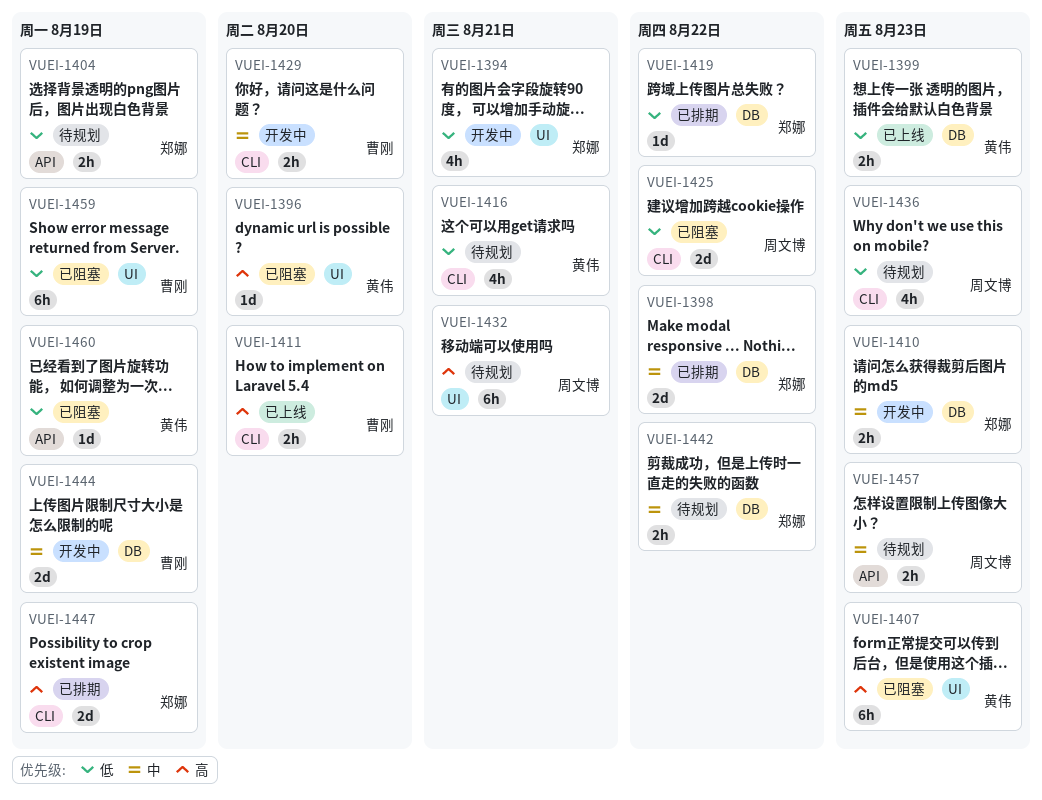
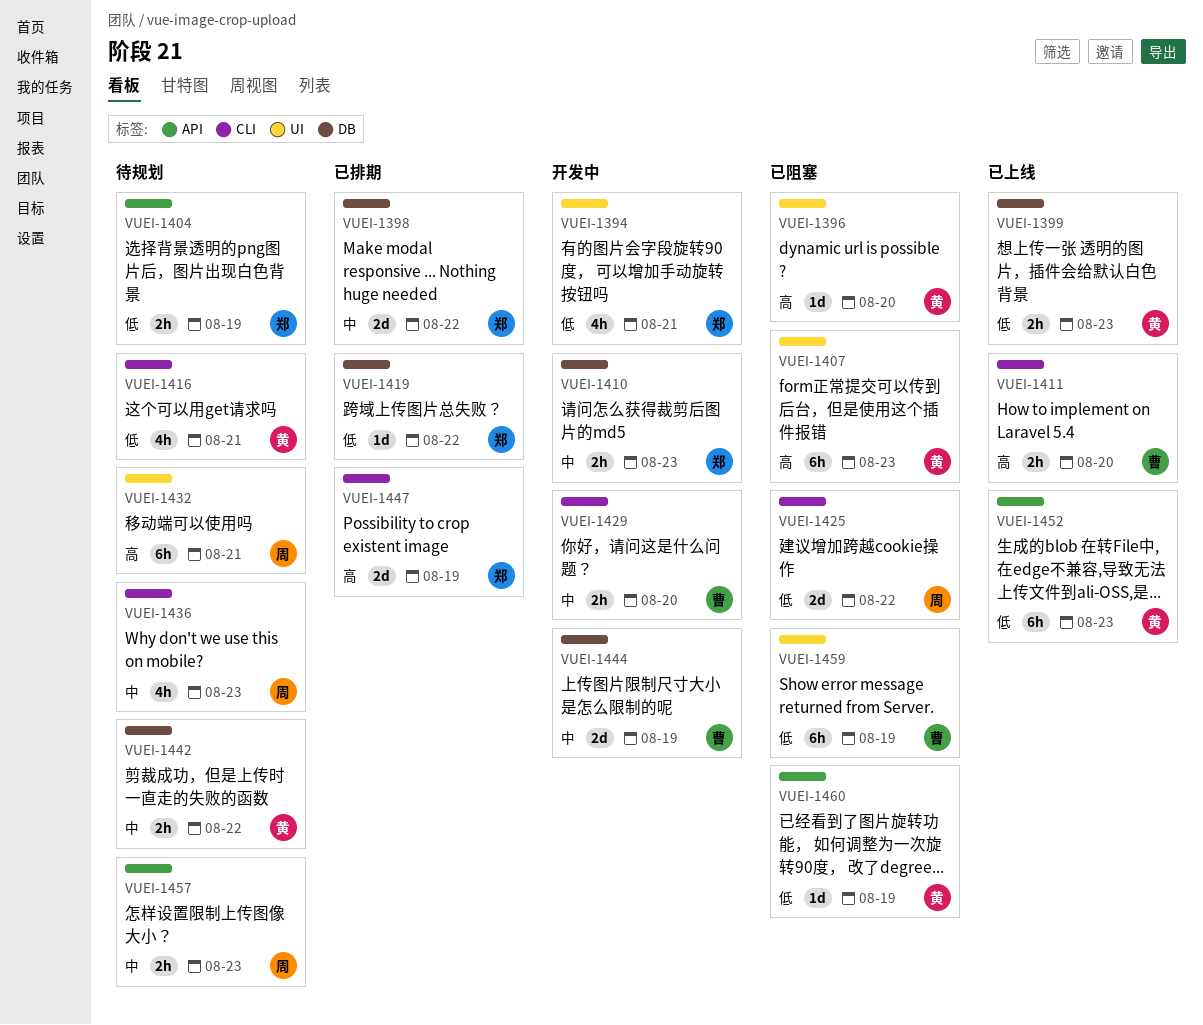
VUEI-1436, priority: 低 -> 中
VUEI-1442, owner: 郑娜 -> 黄伟
VUEI-1452: none -> present

